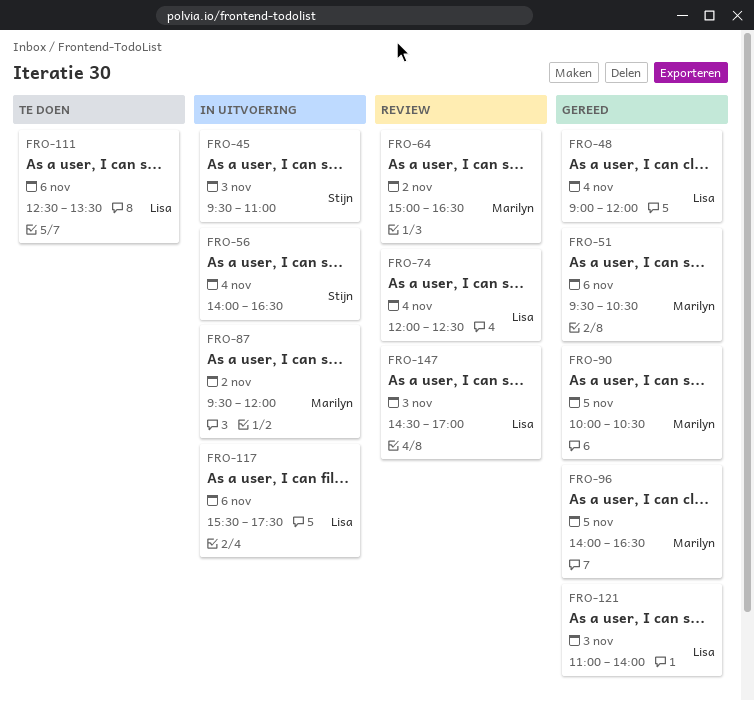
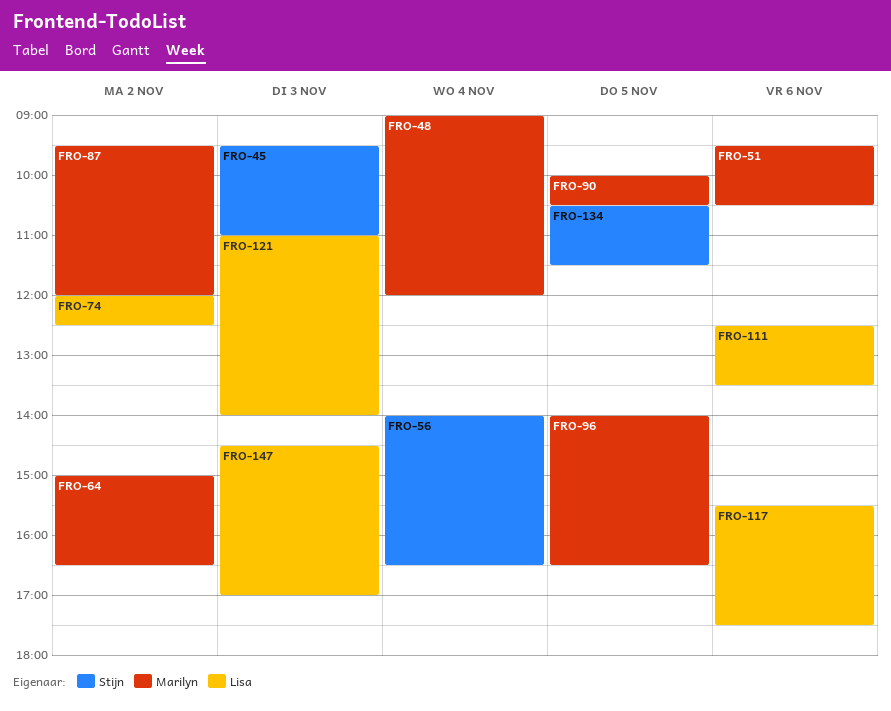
FRO-48, owner: Lisa -> Marilyn
FRO-74, day: Nov 4 -> Nov 2
FRO-134: none -> present

